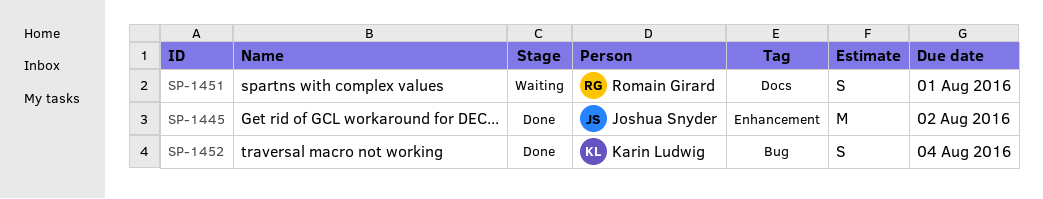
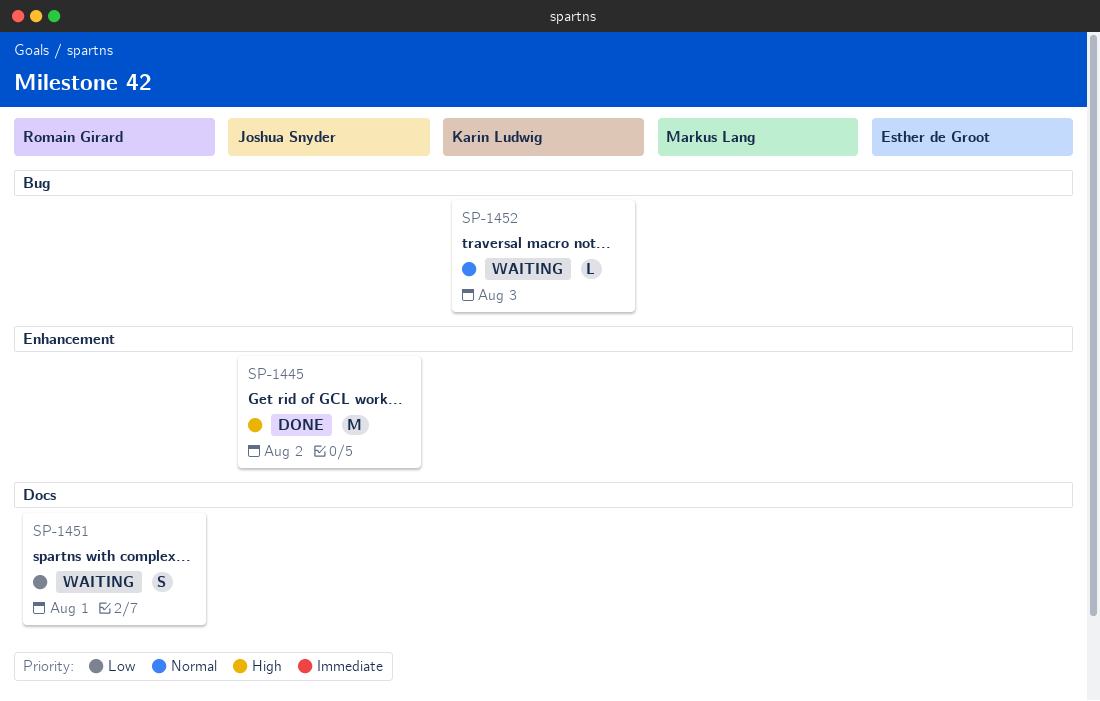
SP-1452, status: Done -> Waiting
SP-1452, estimate: S -> L
SP-1452, due: Aug 4 -> Aug 3

